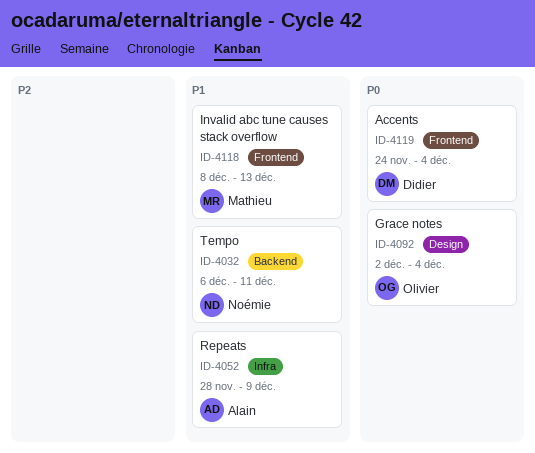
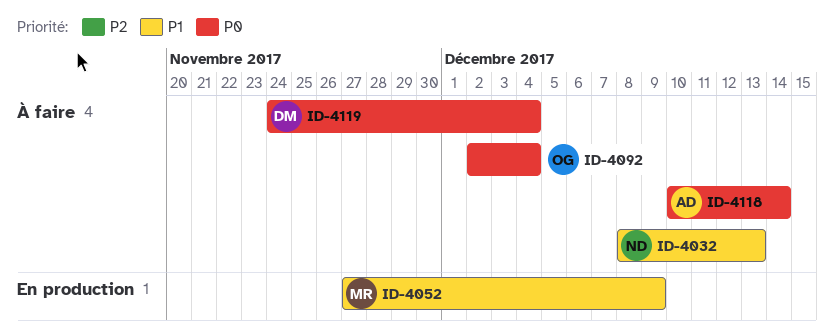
ID-4032, start: Dec 6 -> Dec 8
ID-4032, due: Dec 11 -> Dec 13
ID-4052, owner: Alain -> Mathieu
ID-4052, start: Nov 28 -> Nov 27
ID-4118, owner: Mathieu -> Alain
ID-4118, priority: P1 -> P0
ID-4118, start: Dec 8 -> Dec 10
ID-4118, due: Dec 13 -> Dec 14

